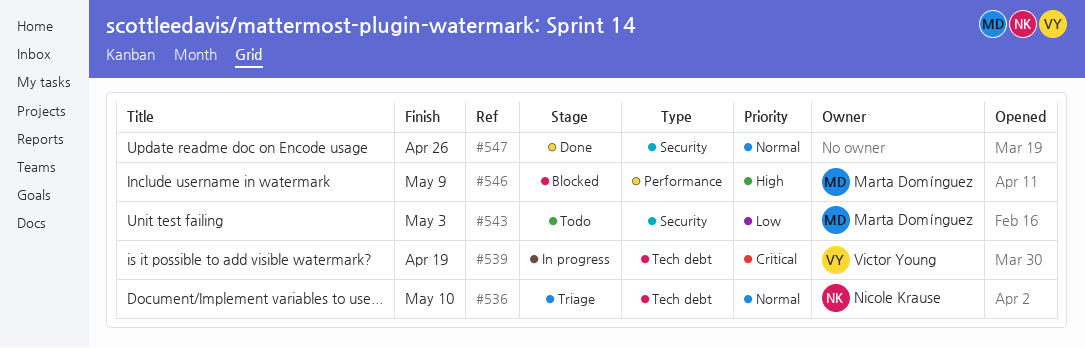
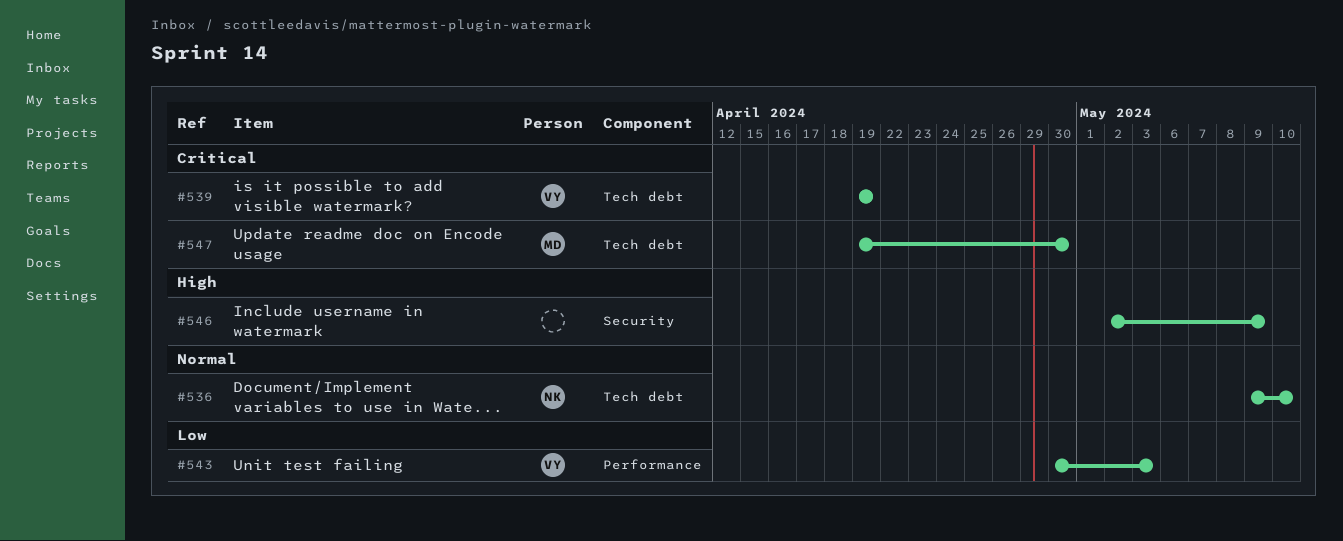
#543, owner: Marta Domínguez -> Victor Young
#543, label: Security -> Performance
#546, owner: Marta Domínguez -> none
#546, label: Performance -> Security
#547, owner: none -> Marta Domínguez
#547, priority: Normal -> Critical
#547, label: Security -> Tech debt
#547, due: Apr 26 -> Apr 30

